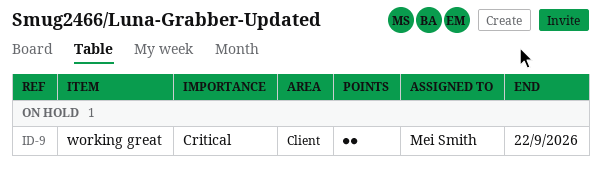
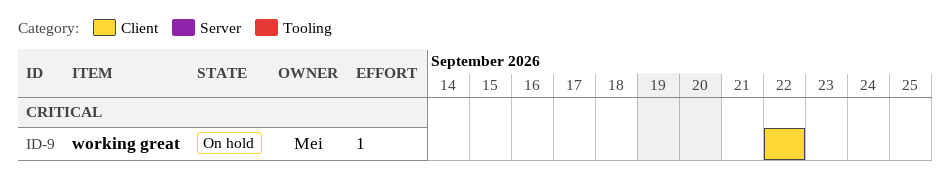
ID-9, estimate: 2 -> 1

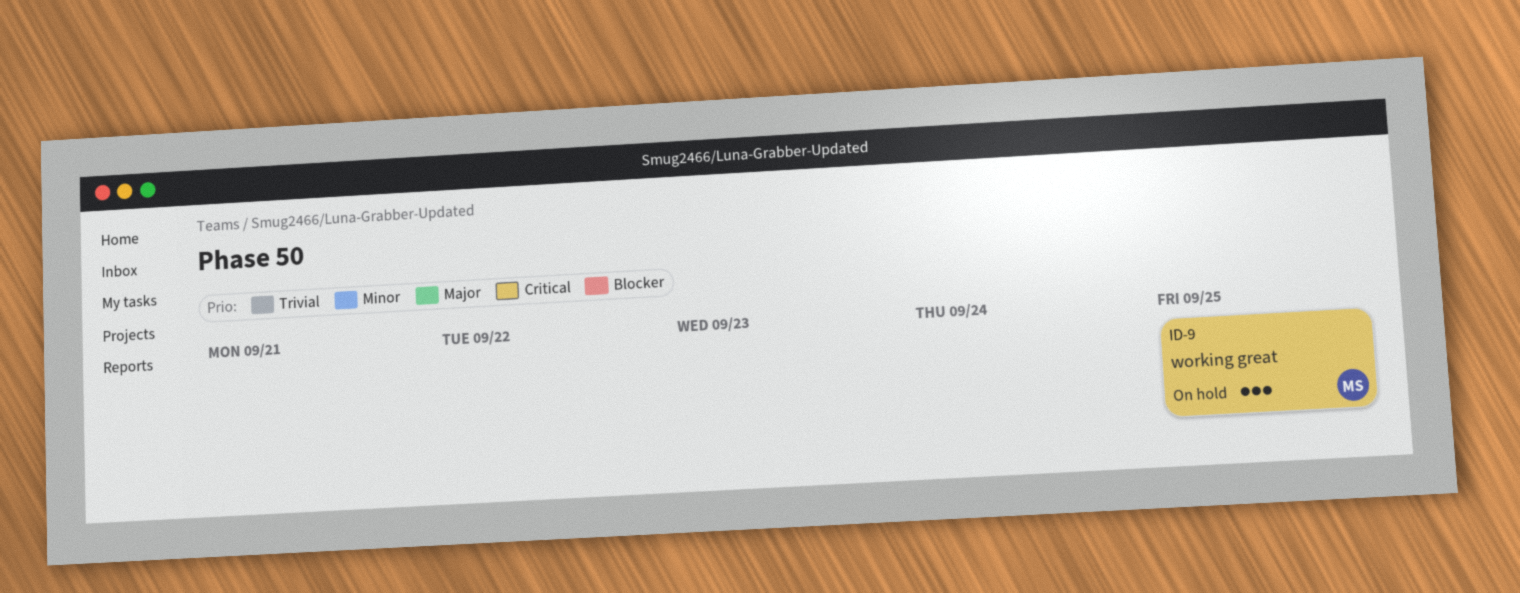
ID-9, estimate: 1 -> 3
ID-9, due: Sep 22 -> Sep 25

